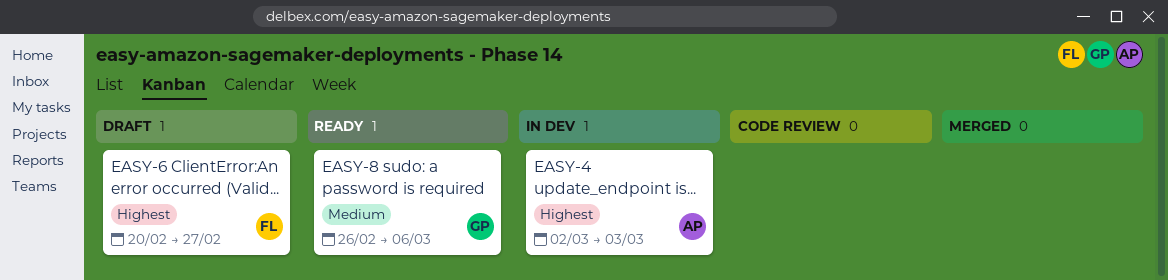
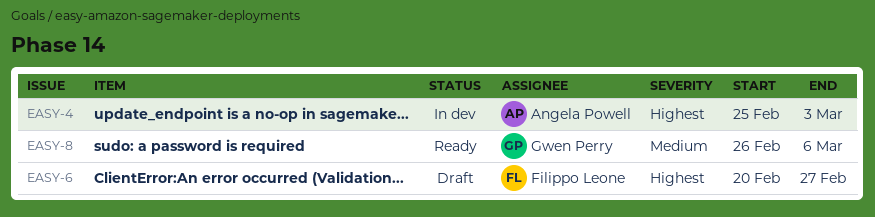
EASY-4, start: Mar 2 -> Feb 25

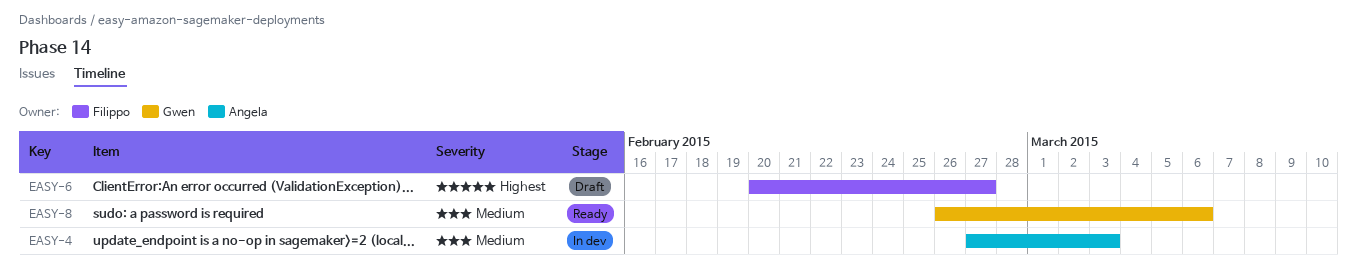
EASY-4, priority: Highest -> Medium
EASY-4, start: Feb 25 -> Feb 27

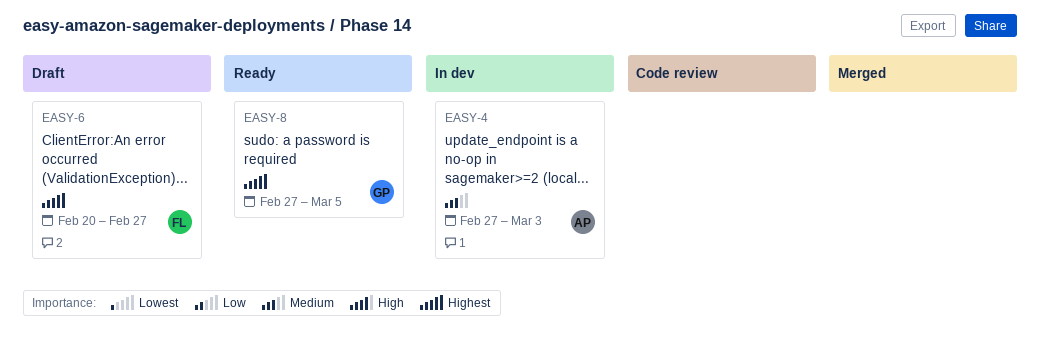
EASY-8, priority: Medium -> Highest
EASY-8, start: Feb 26 -> Feb 27
EASY-8, due: Mar 6 -> Mar 5

